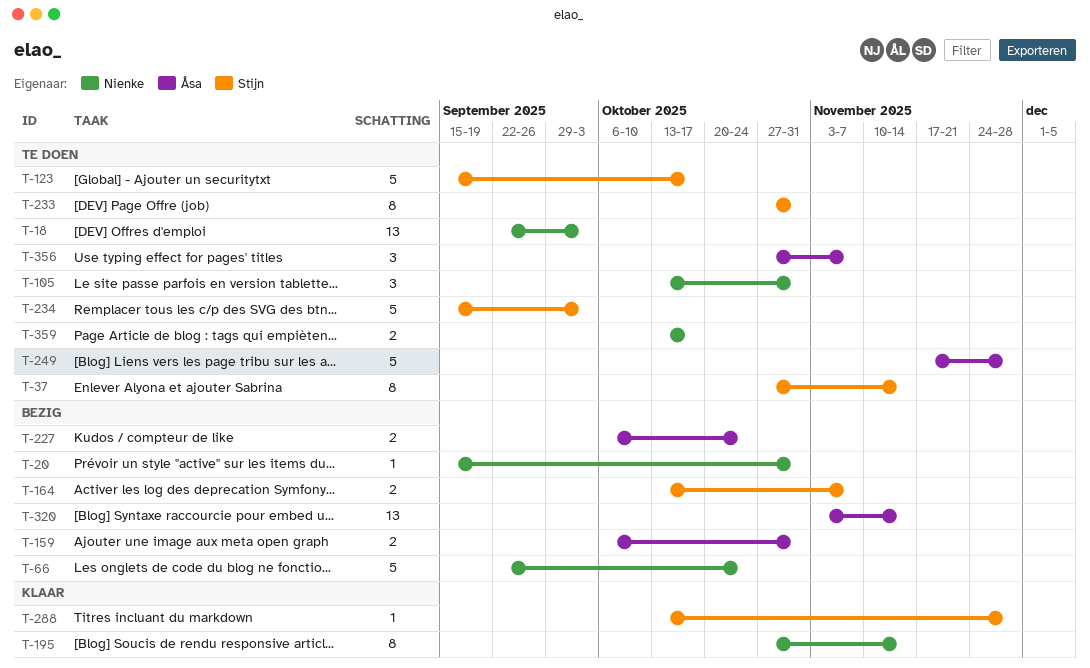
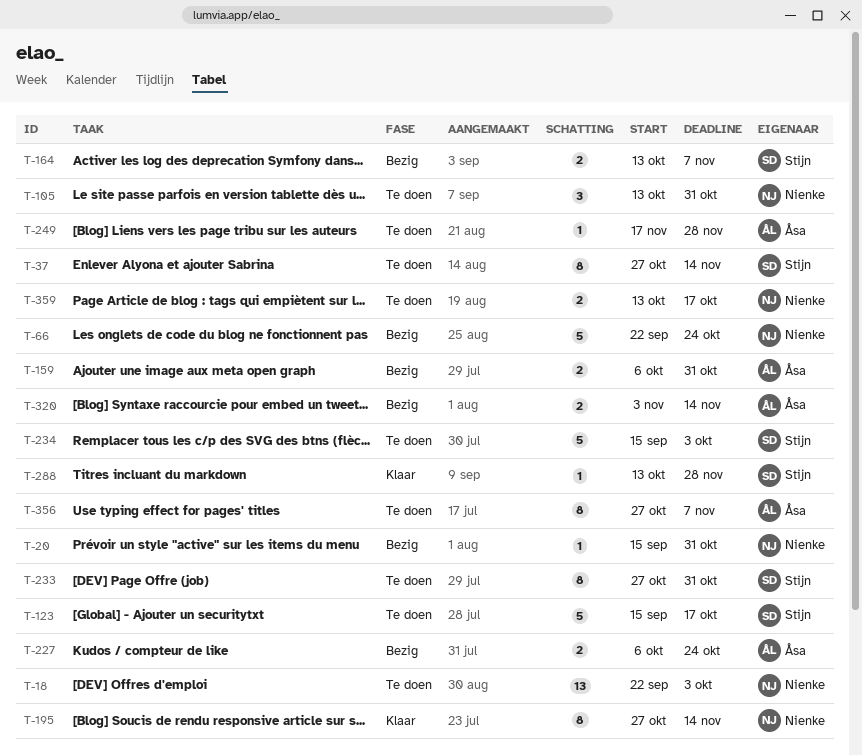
T-249, estimate: 5 -> 1
T-320, estimate: 13 -> 2
T-356, estimate: 3 -> 8

